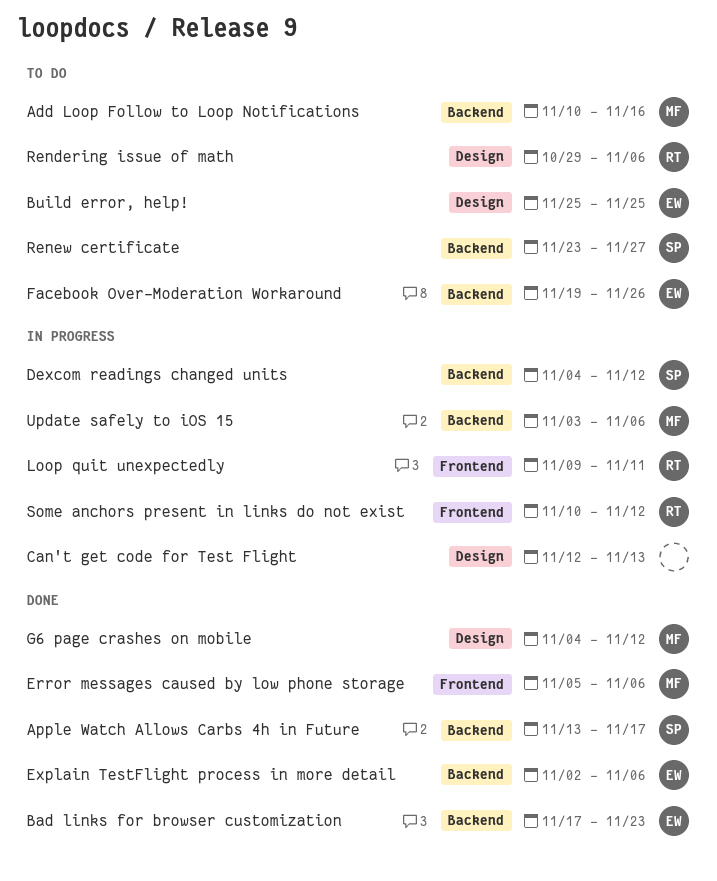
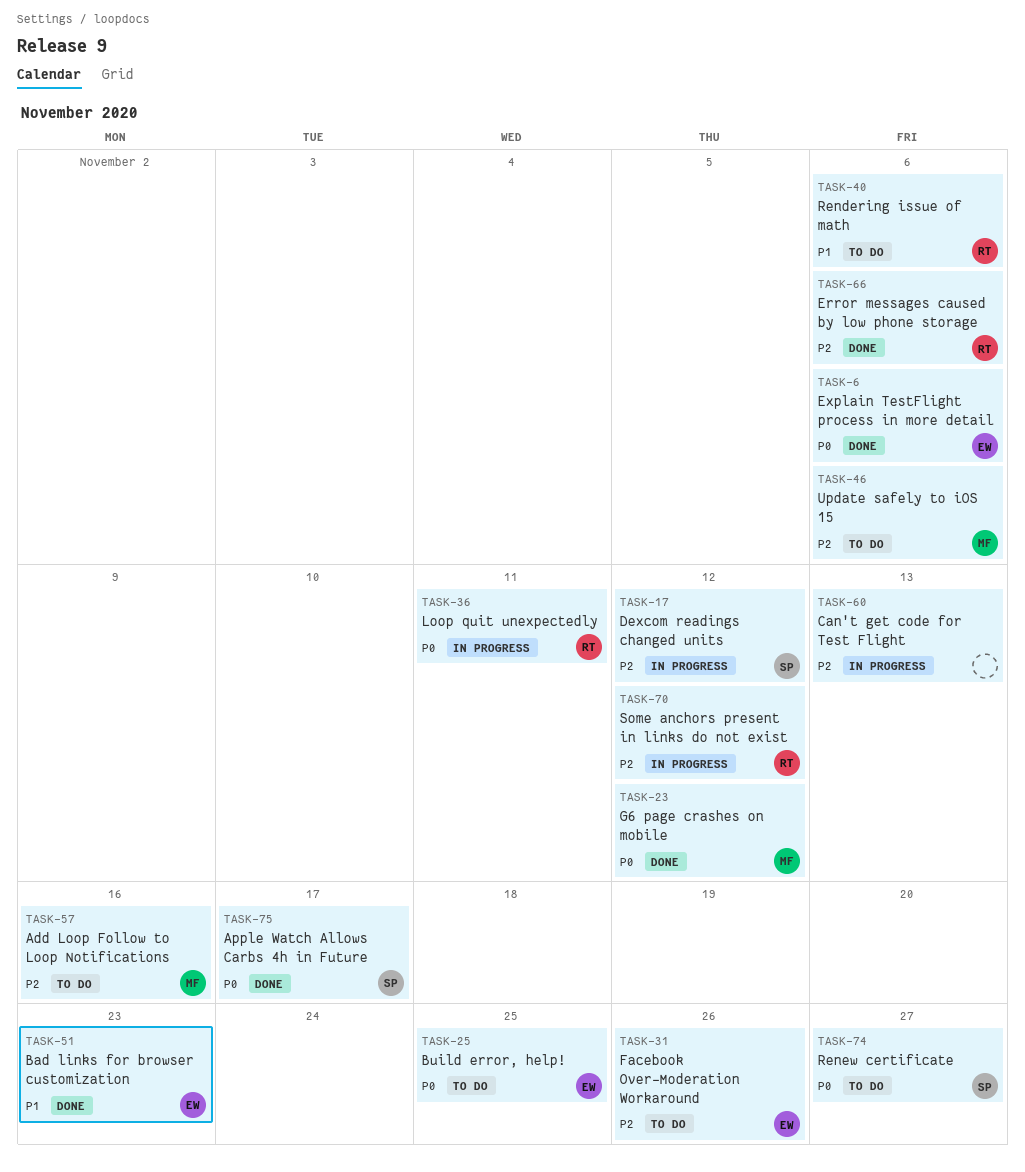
Error messages caused by low phone storage, owner: MF -> RT
Update safely to iOS 15, status: In progress -> To do

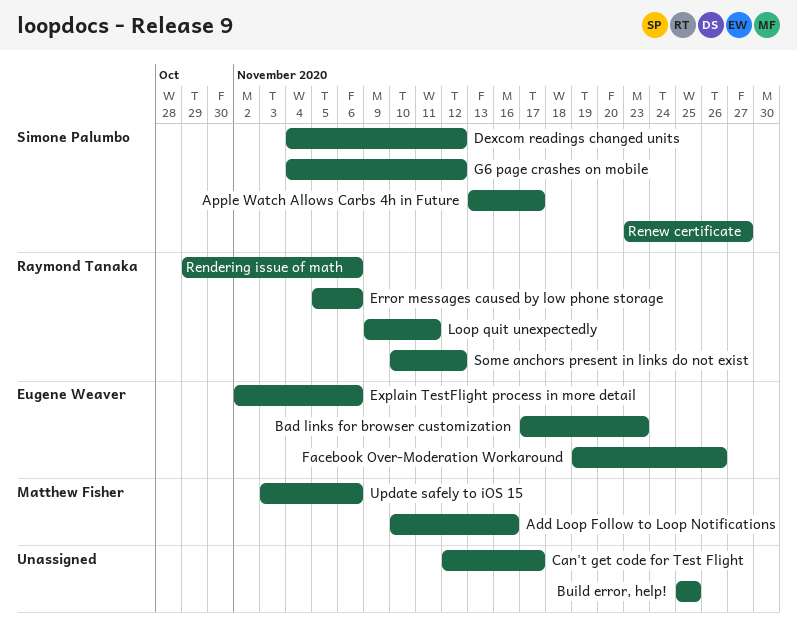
Build error, help!, owner: Eugene Weaver -> none
Can't get code for Test Flight, due: Nov 13 -> Nov 17
G6 page crashes on mobile, owner: Matthew Fisher -> Simone Palumbo

